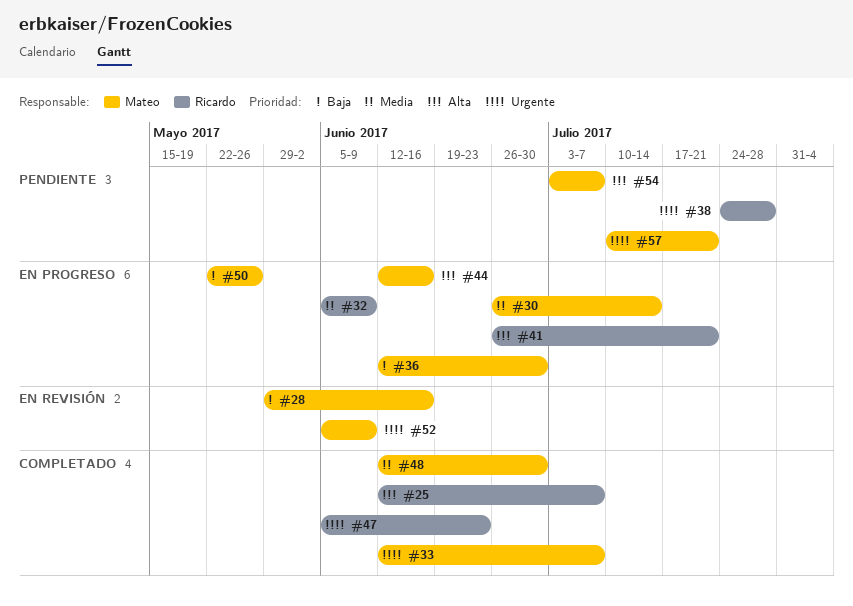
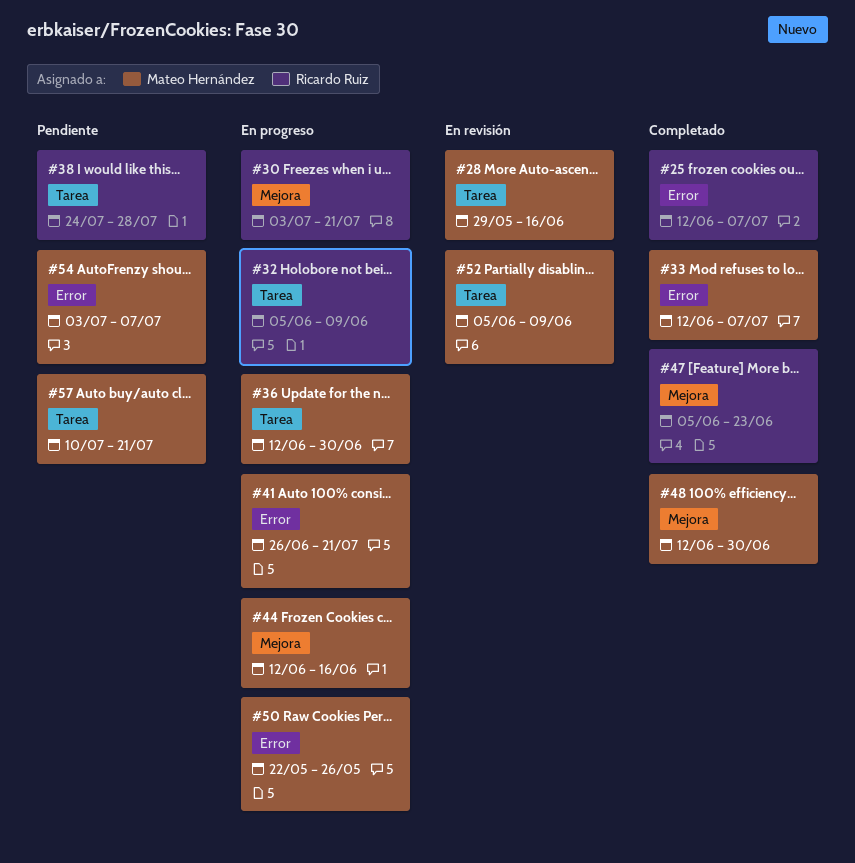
#30, owner: Mateo Hernández -> Ricardo Ruiz
#30, start: Jun 26 -> Jul 3
#30, due: Jul 14 -> Jul 21
#41, owner: Ricardo Ruiz -> Mateo Hernández

